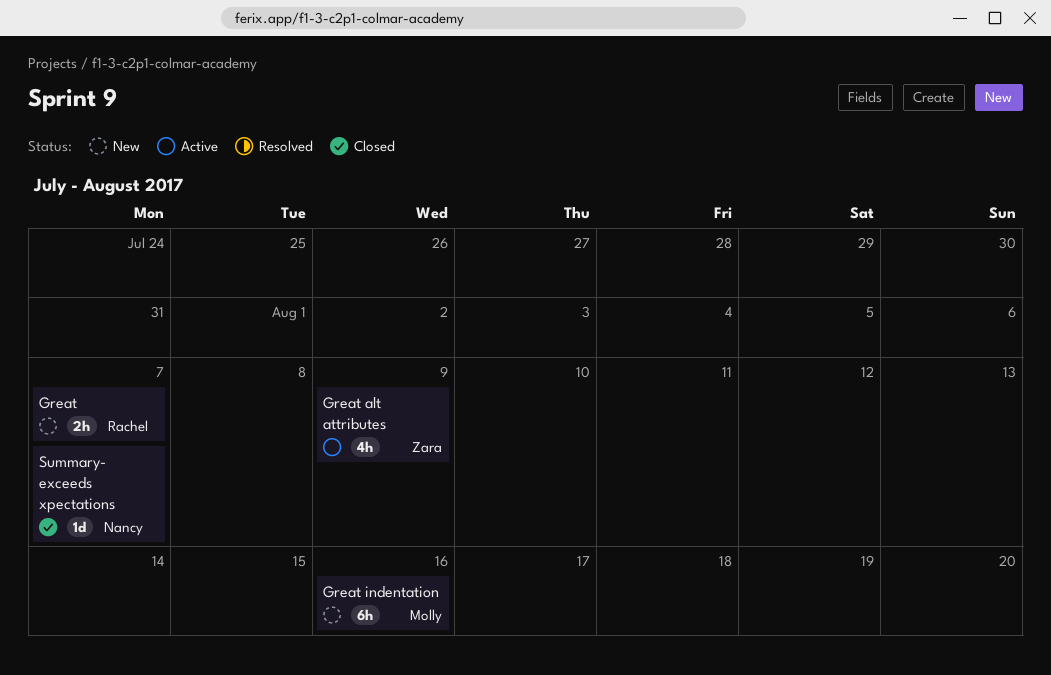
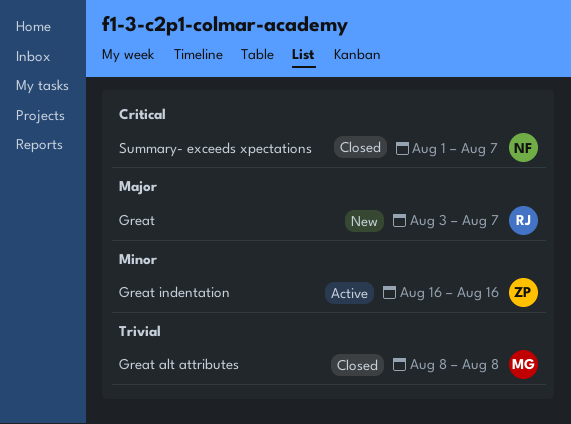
Great alt attributes, status: Active -> Closed
Great alt attributes, owner: Zara -> Molly
Great alt attributes, due: Aug 9 -> Aug 8
Great indentation, status: New -> Active
Great indentation, owner: Molly -> Zara

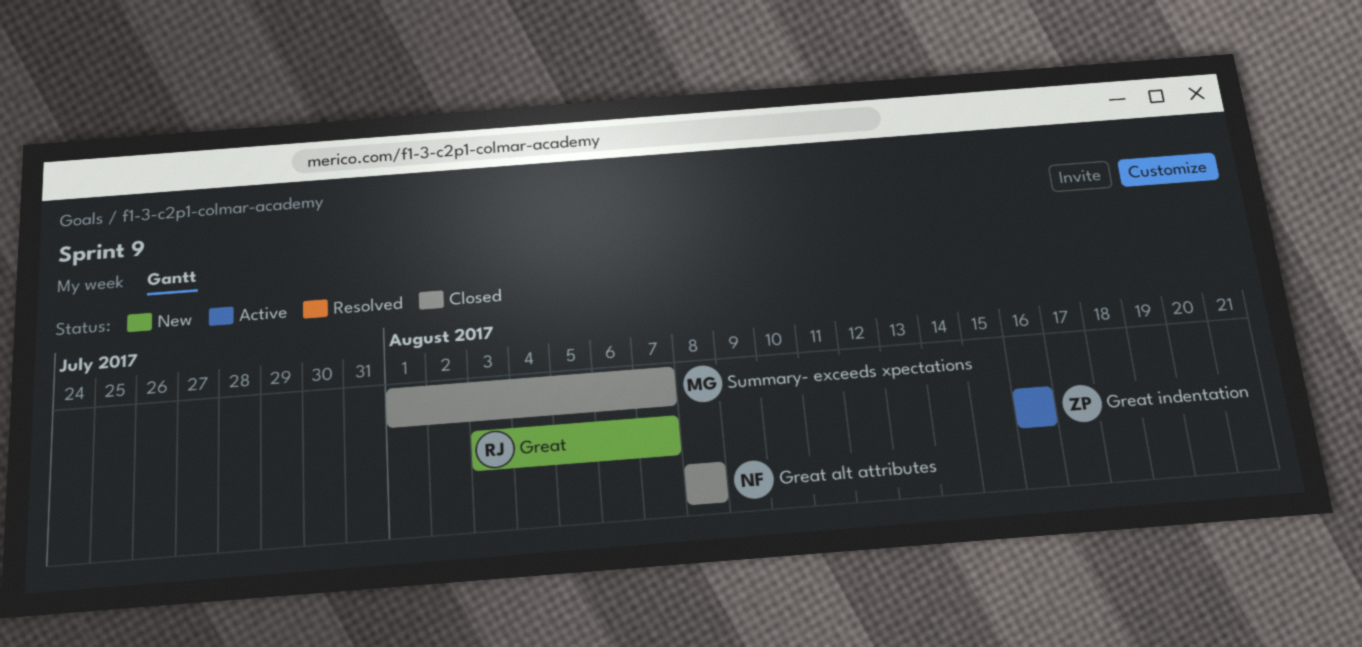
Great alt attributes, owner: MG -> NF
Summary- exceeds xpectations, owner: NF -> MG

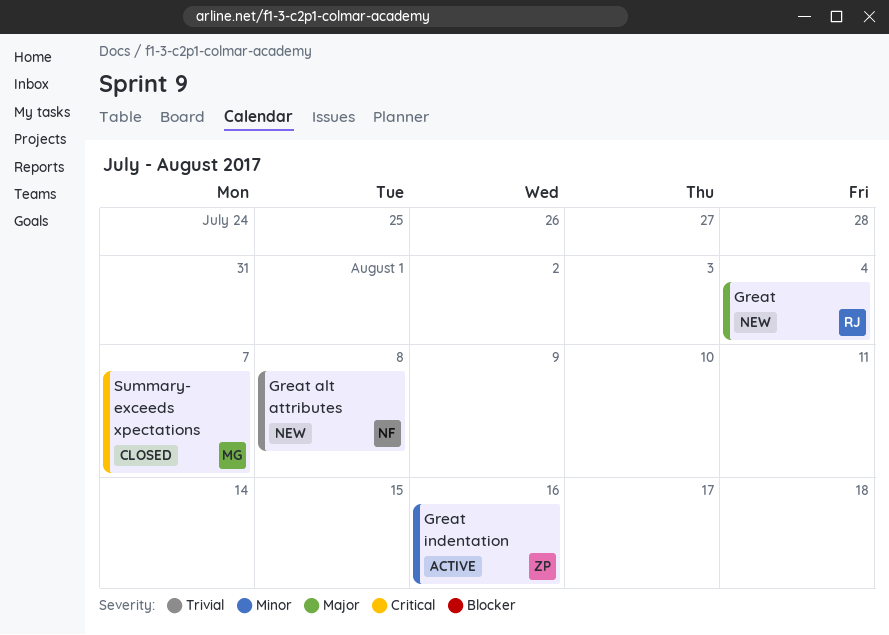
Great, due: Aug 7 -> Aug 4
Great alt attributes, status: Closed -> New

